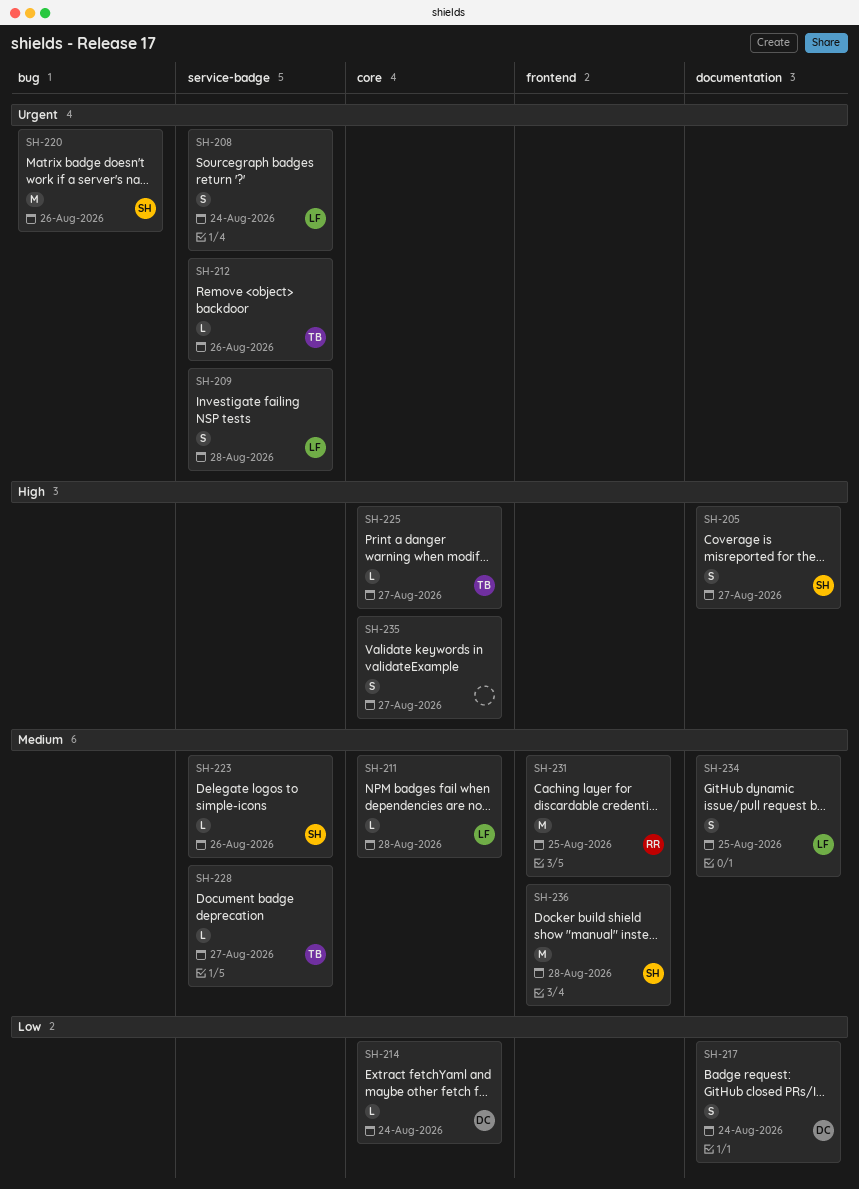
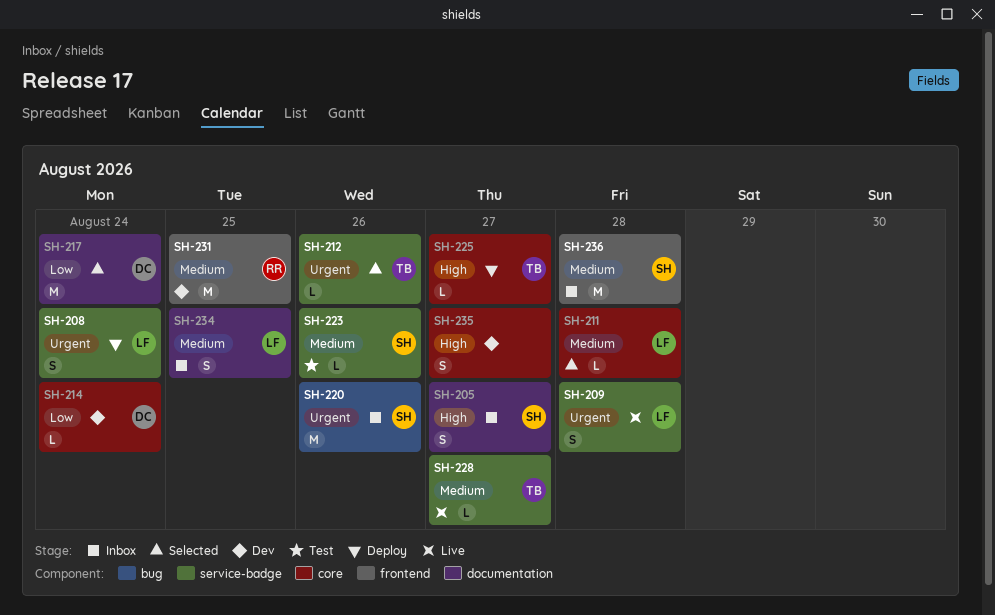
SH-217, estimate: S -> M

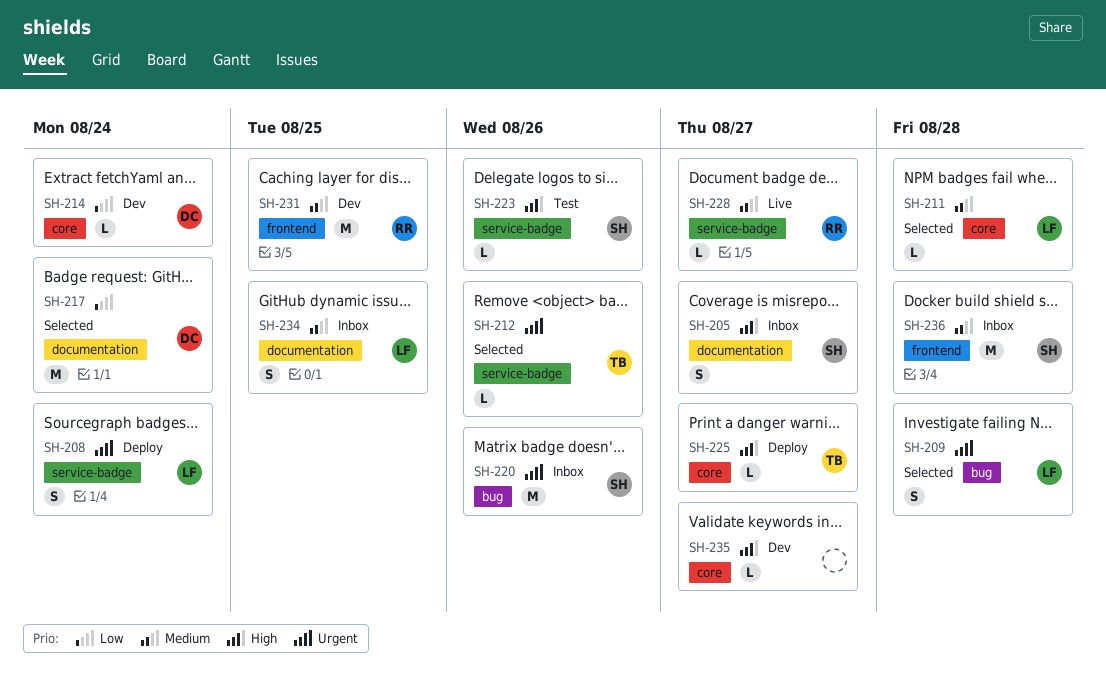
SH-209, status: Live -> Selected
SH-209, label: service-badge -> bug
SH-223, priority: Medium -> High
SH-228, owner: TB -> RR
SH-235, estimate: S -> L

